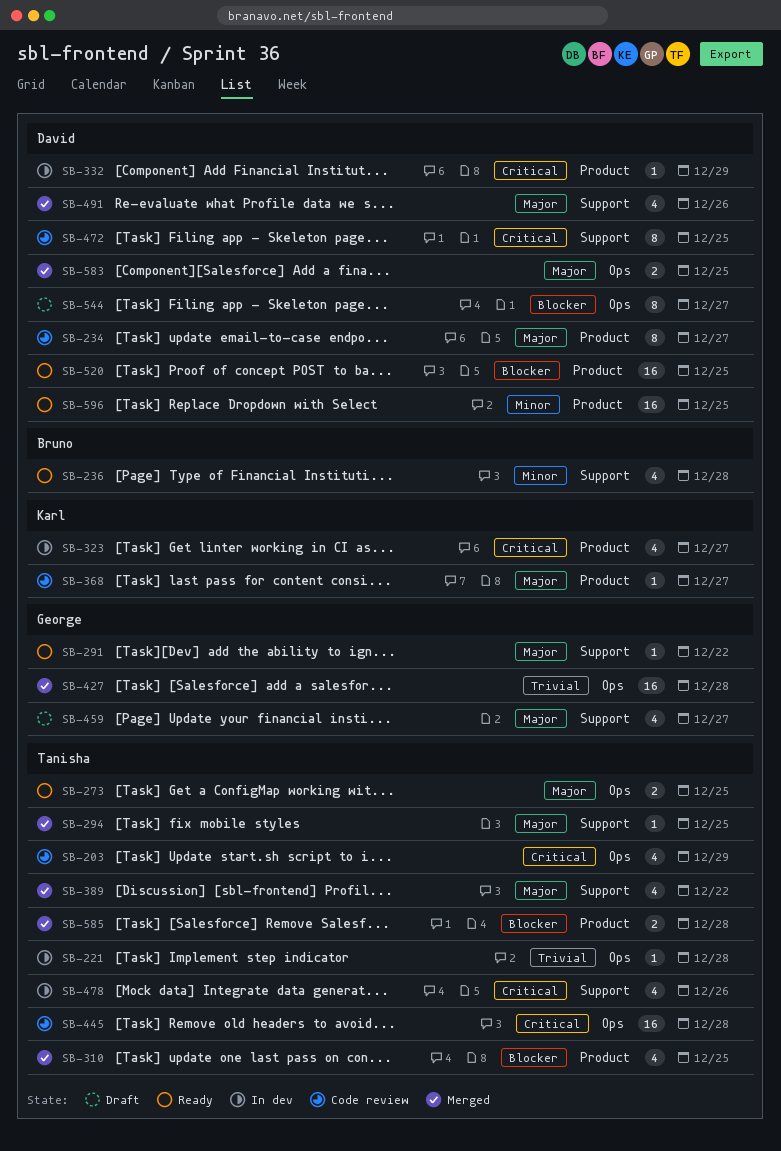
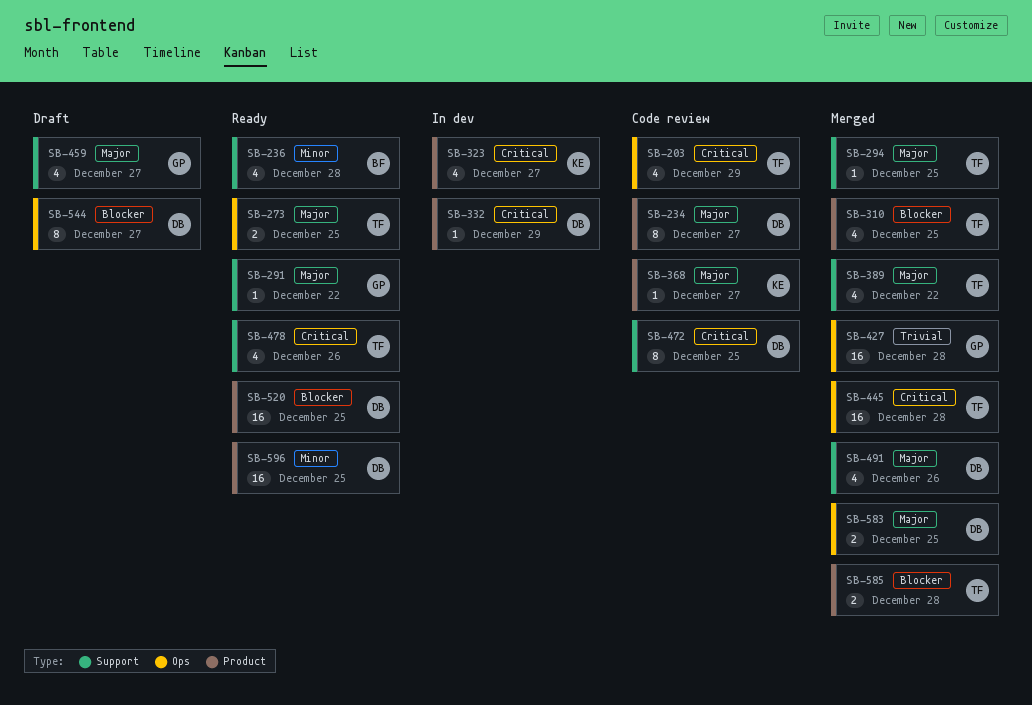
SB-221: present -> none
SB-445, status: Code review -> Merged
SB-478, status: In dev -> Ready

